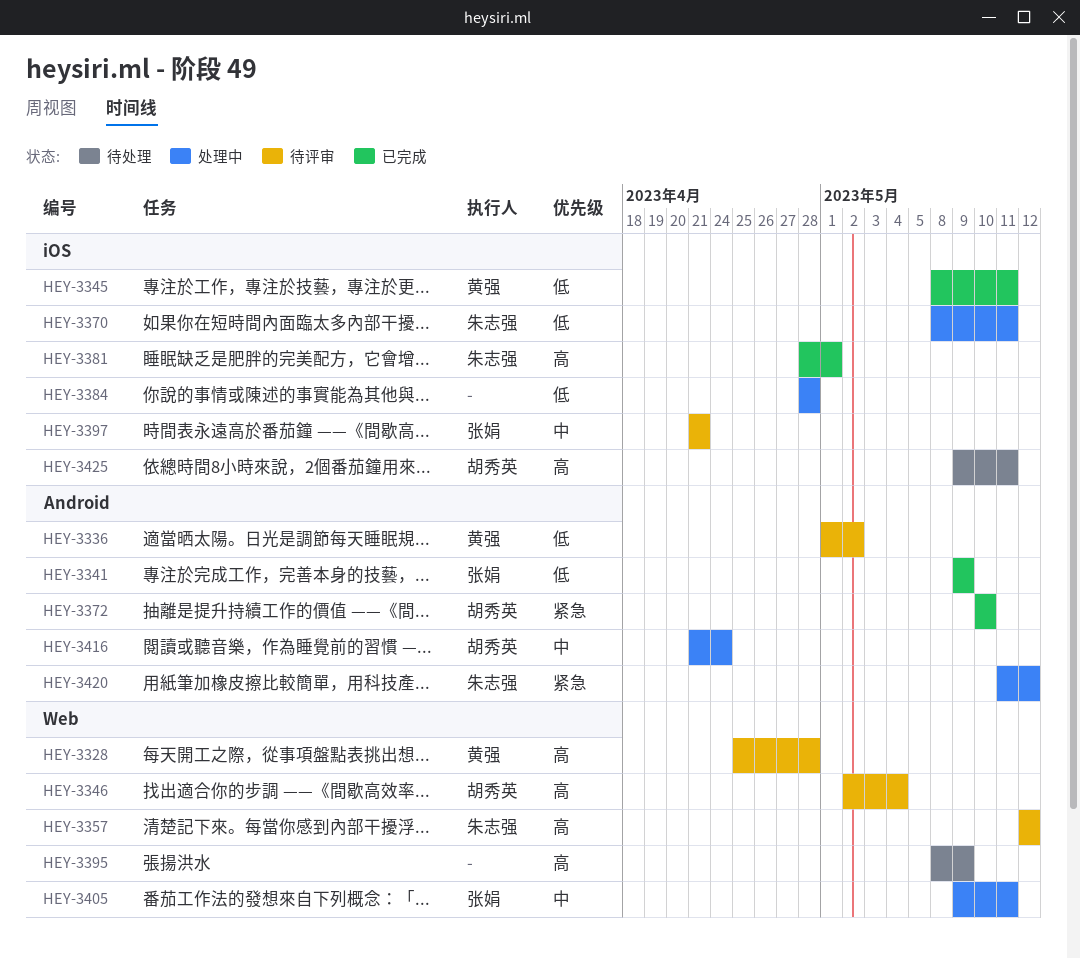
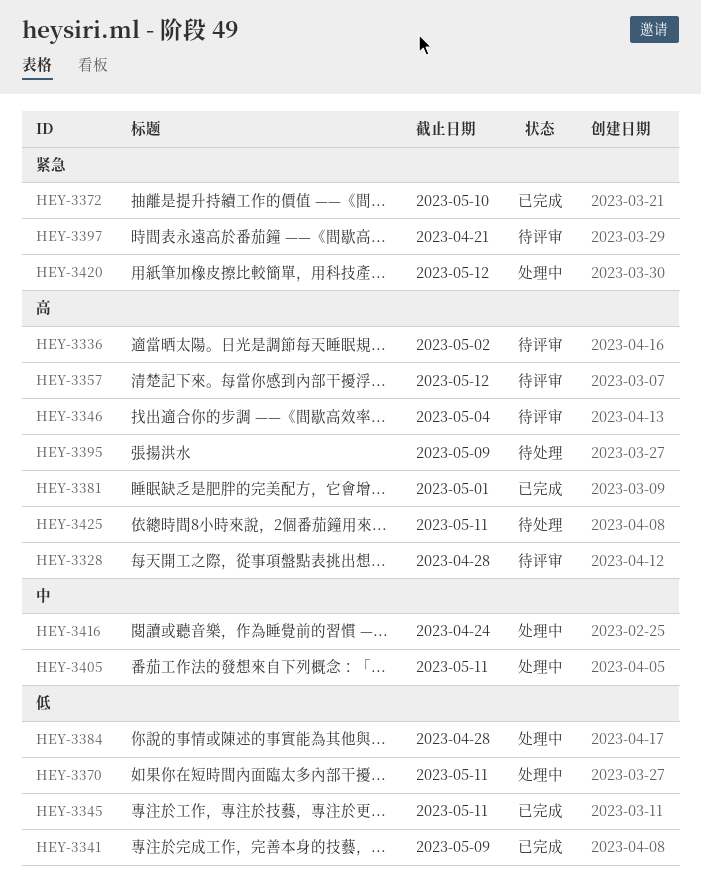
HEY-3336, priority: 低 -> 高
HEY-3397, priority: 中 -> 紧急

